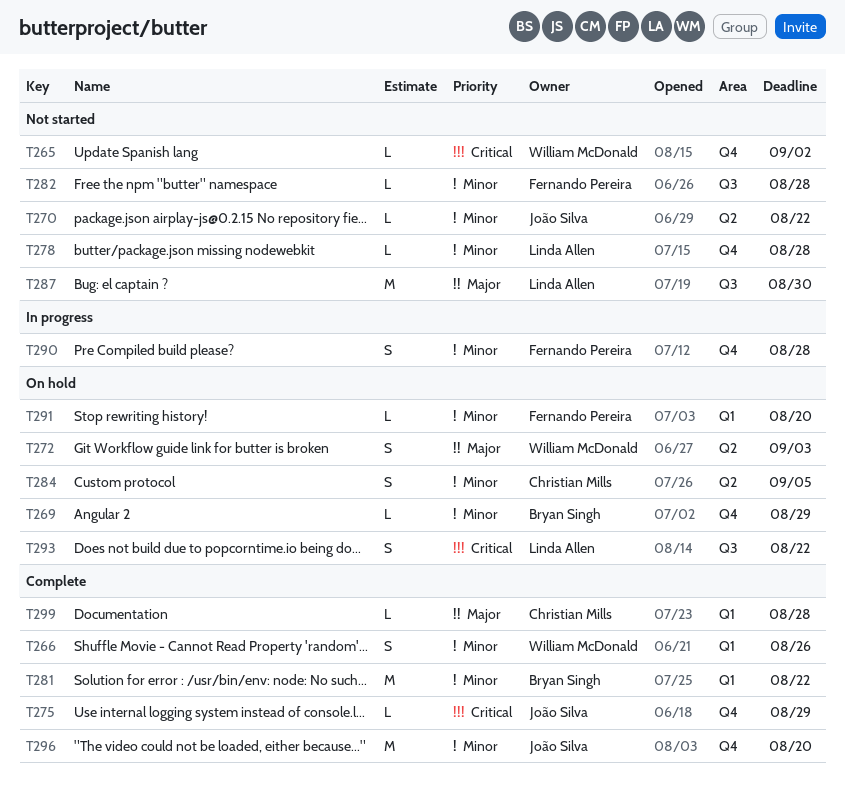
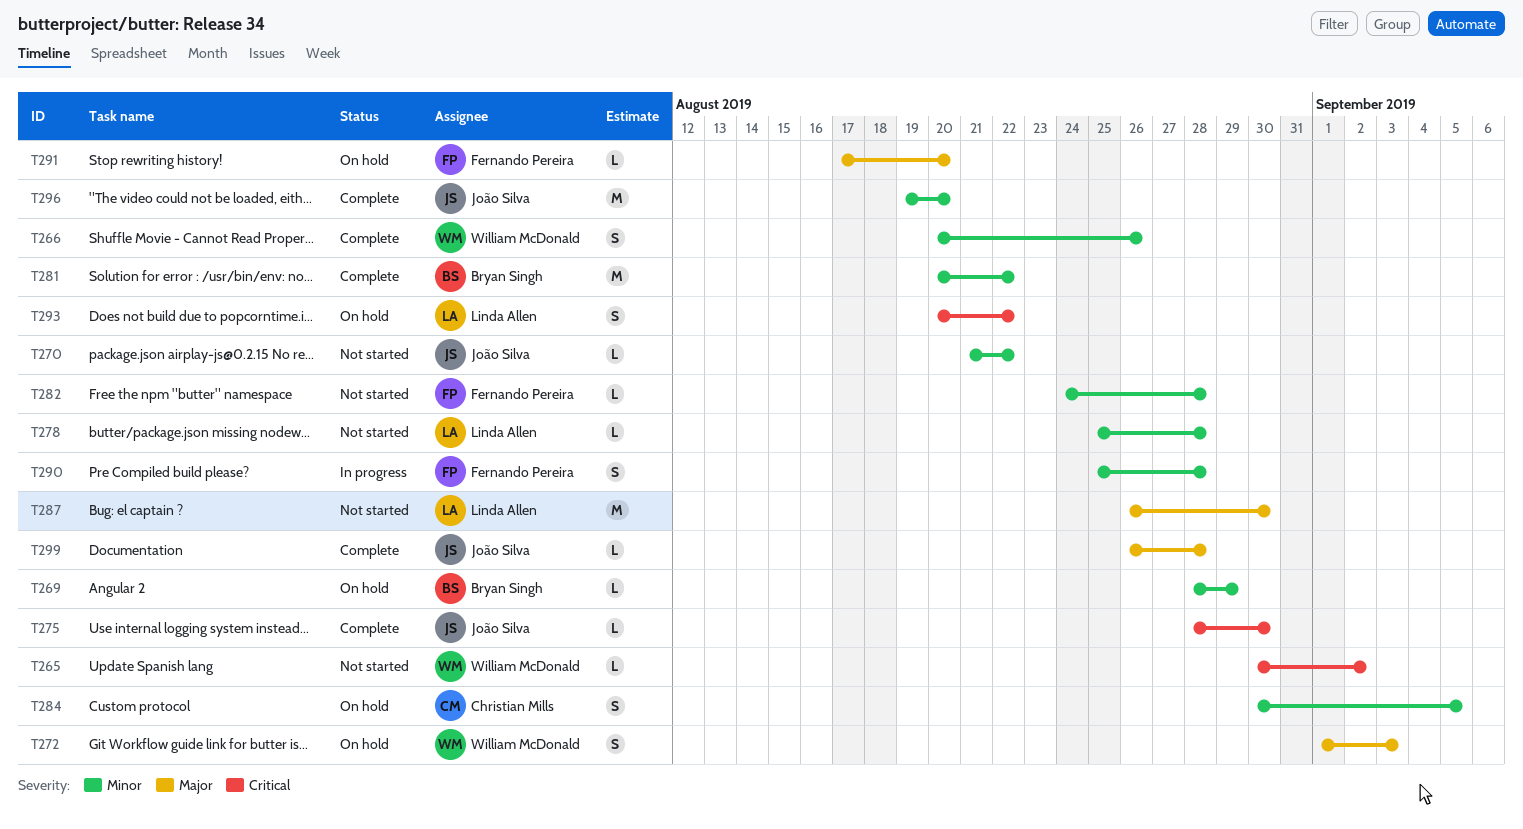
T275, due: Aug 29 -> Aug 30
T291, priority: Minor -> Major
T299, owner: Christian Mills -> João Silva

